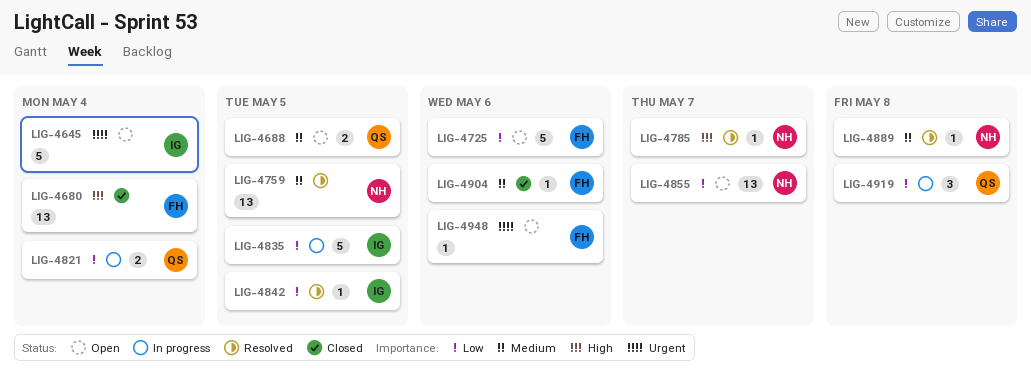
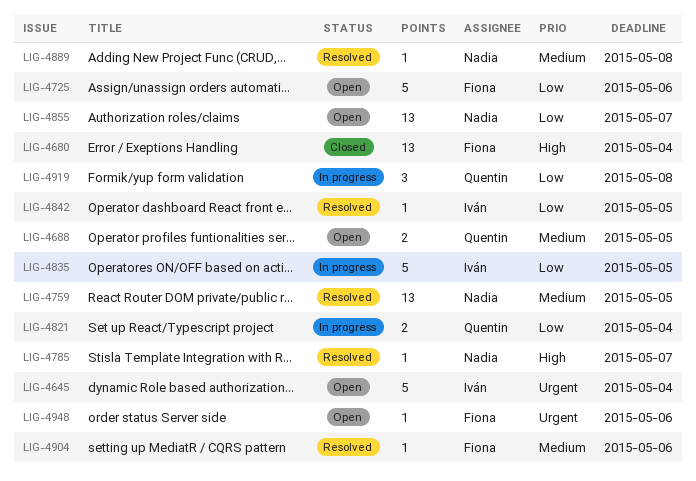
LIG-4904, status: Closed -> Resolved

